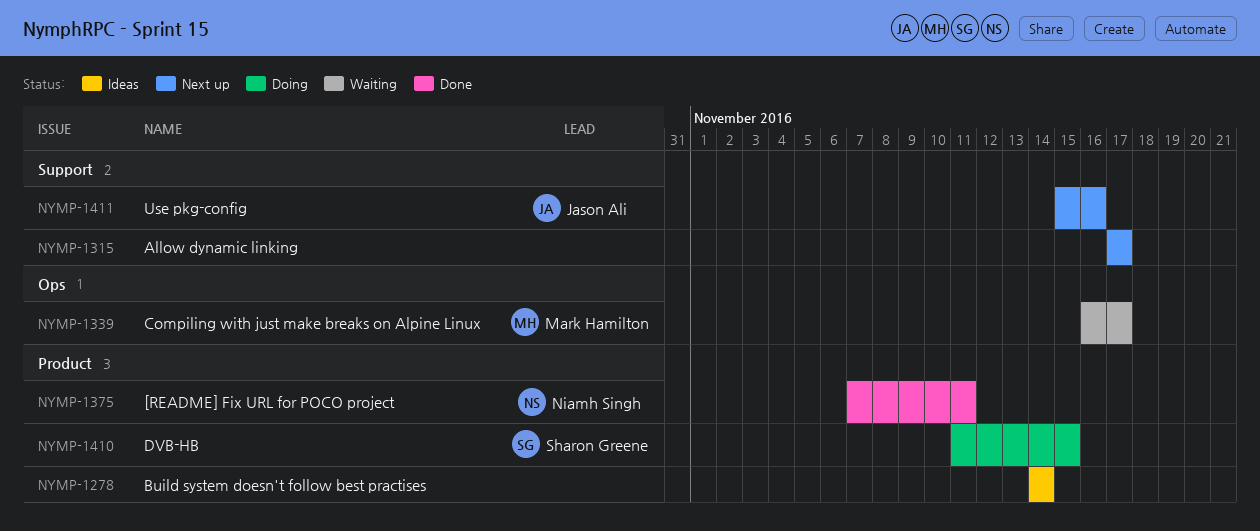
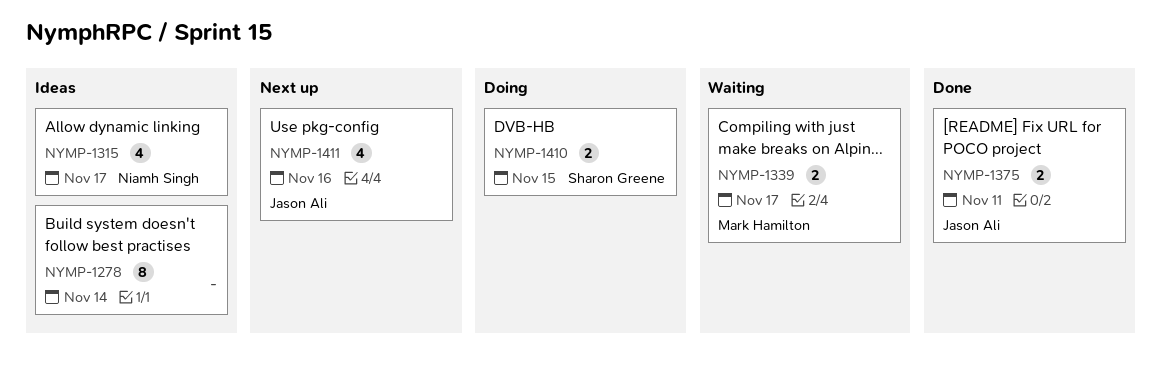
NYMP-1315, status: Next up -> Ideas
NYMP-1315, owner: none -> Niamh Singh
NYMP-1375, owner: Niamh Singh -> Jason Ali

